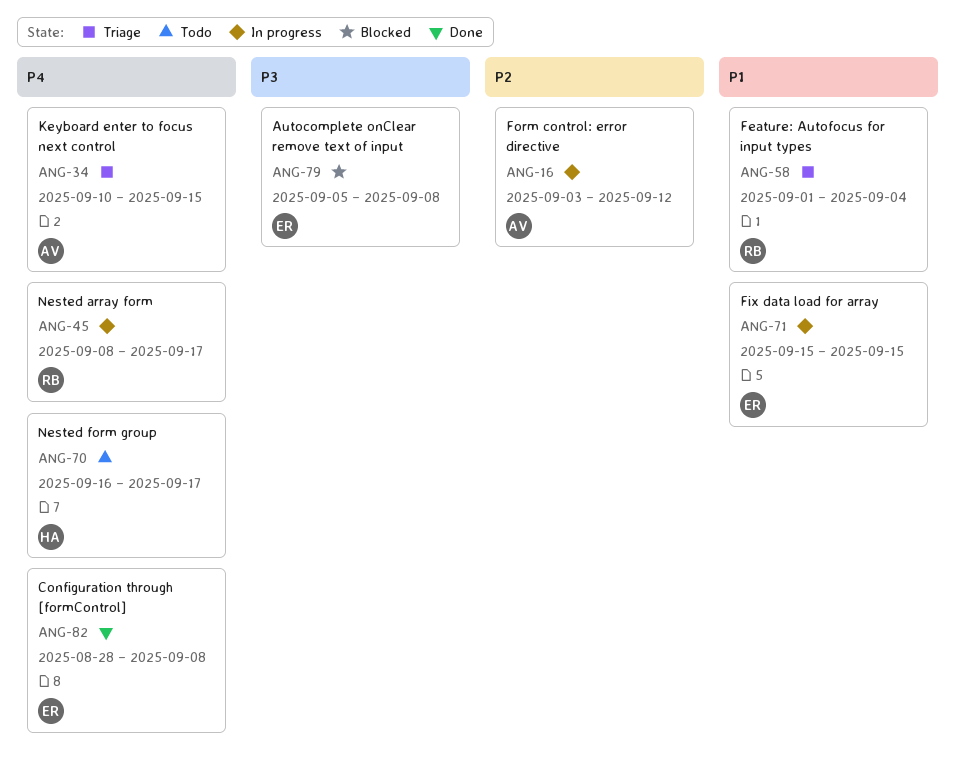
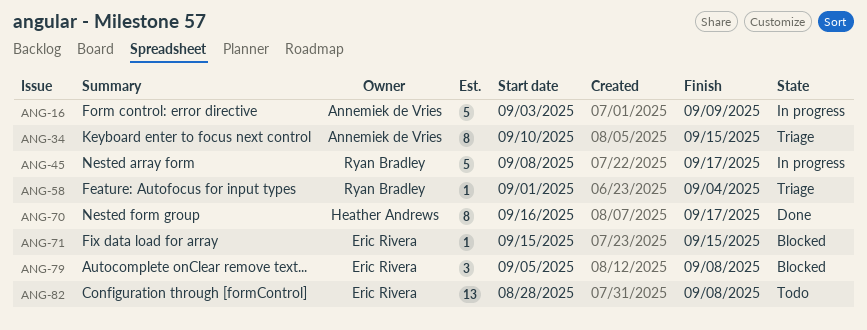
ANG-16, due: Sep 12 -> Sep 9
ANG-70, status: Todo -> Done
ANG-71, status: In progress -> Blocked
ANG-82, status: Done -> Todo

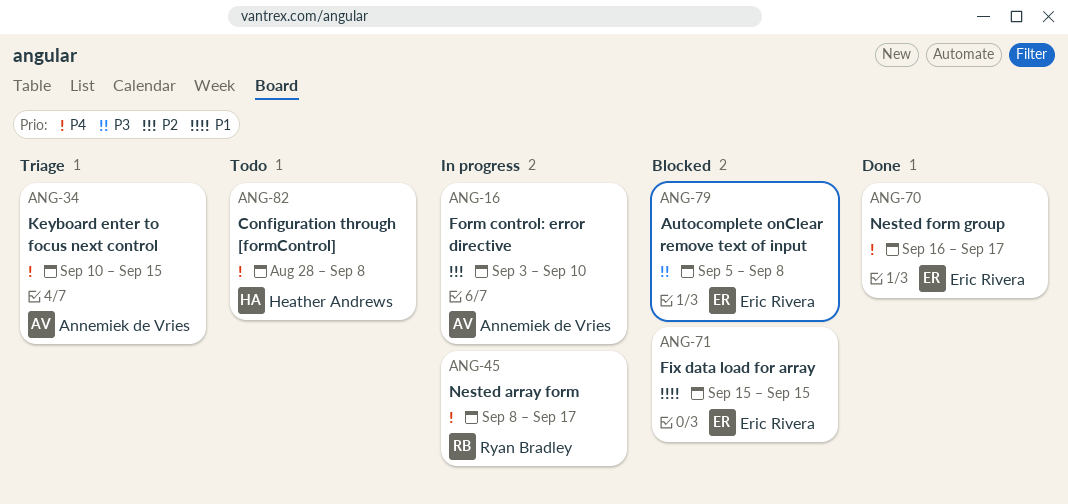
ANG-16, due: Sep 9 -> Sep 10
ANG-58: present -> none
ANG-70, owner: Heather Andrews -> Eric Rivera
ANG-82, owner: Eric Rivera -> Heather Andrews

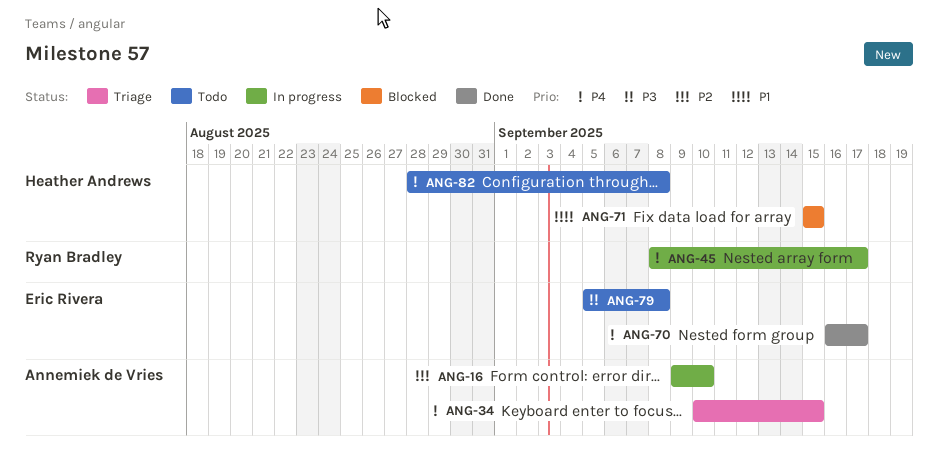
ANG-16, start: Sep 3 -> Sep 9
ANG-71, owner: Eric Rivera -> Heather Andrews
ANG-79, status: Blocked -> Todo

